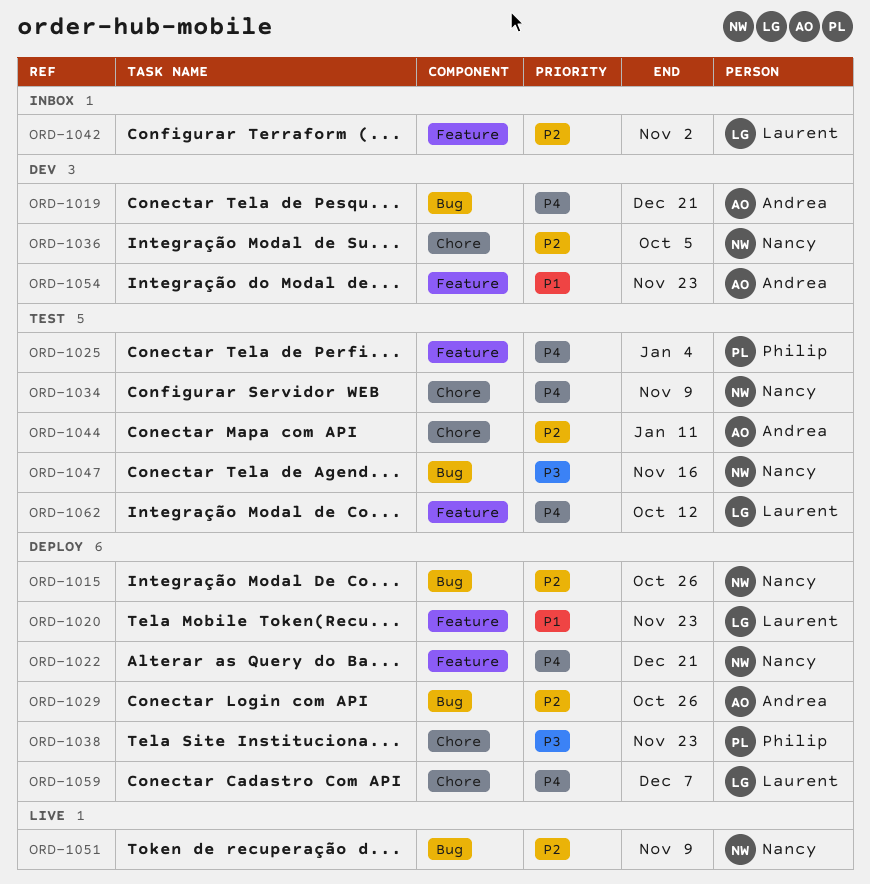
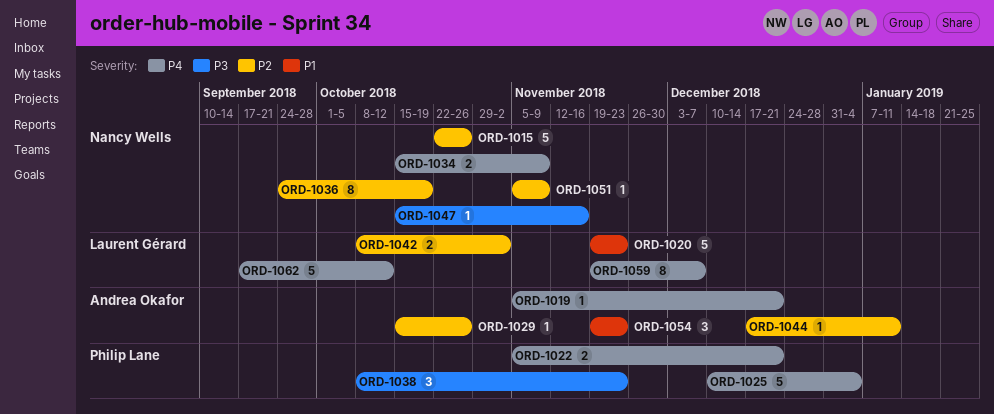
ORD-1022, owner: Nancy Wells -> Philip Lane
ORD-1036, due: Oct 5 -> Oct 19

